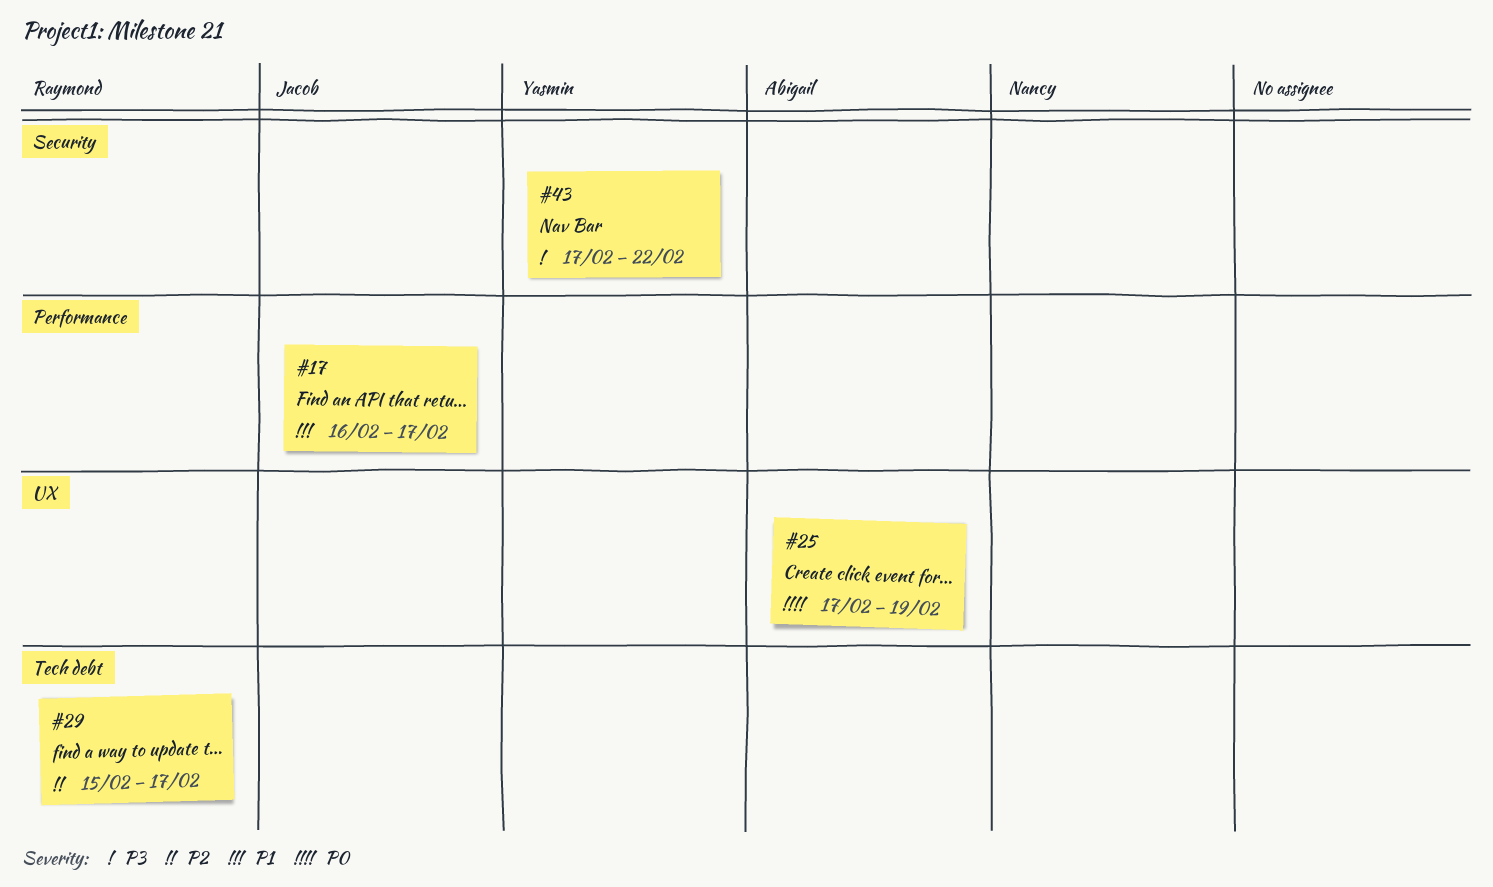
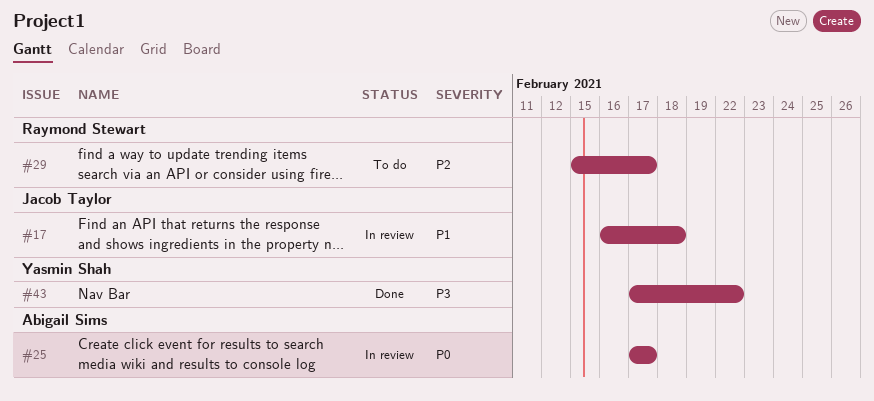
#17, due: Feb 17 -> Feb 18
#25, due: Feb 19 -> Feb 17

